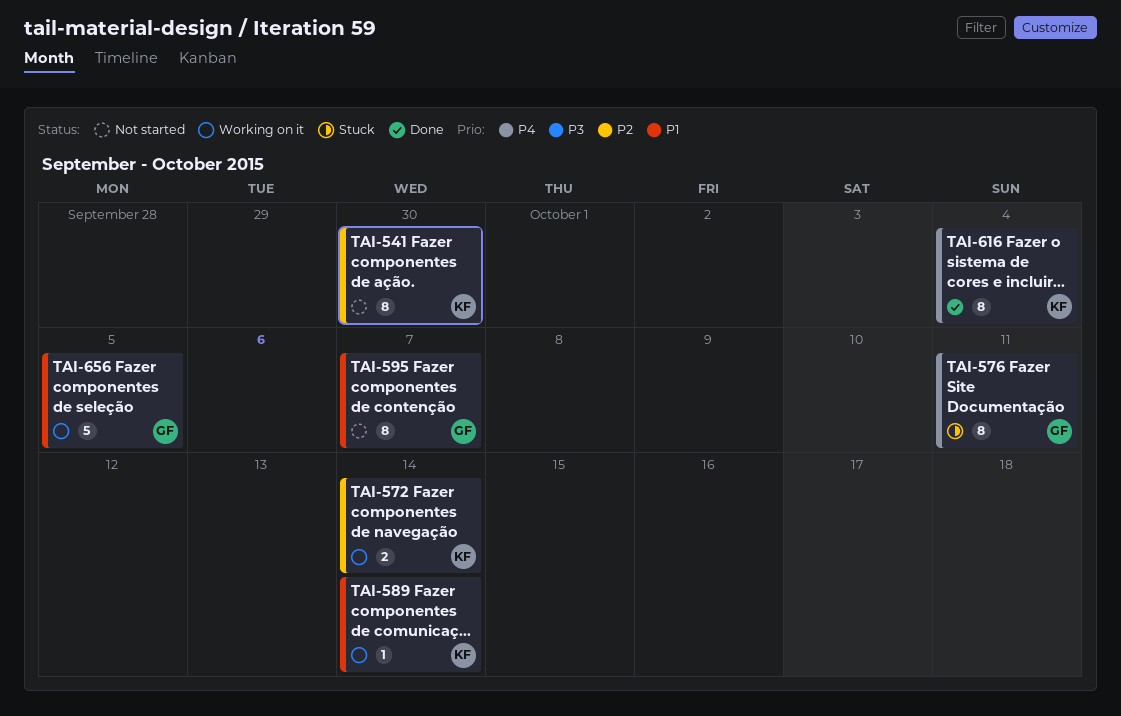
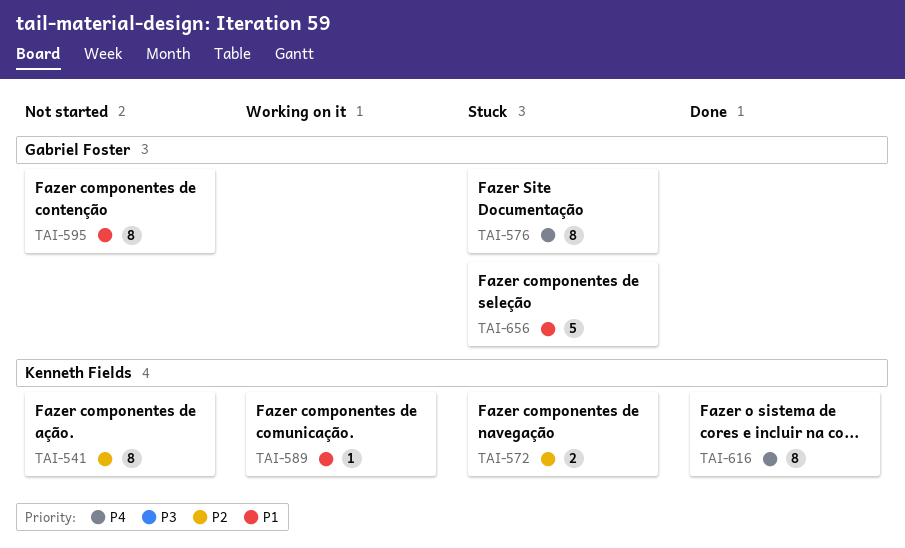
TAI-572, status: Working on it -> Stuck
TAI-656, status: Working on it -> Stuck

